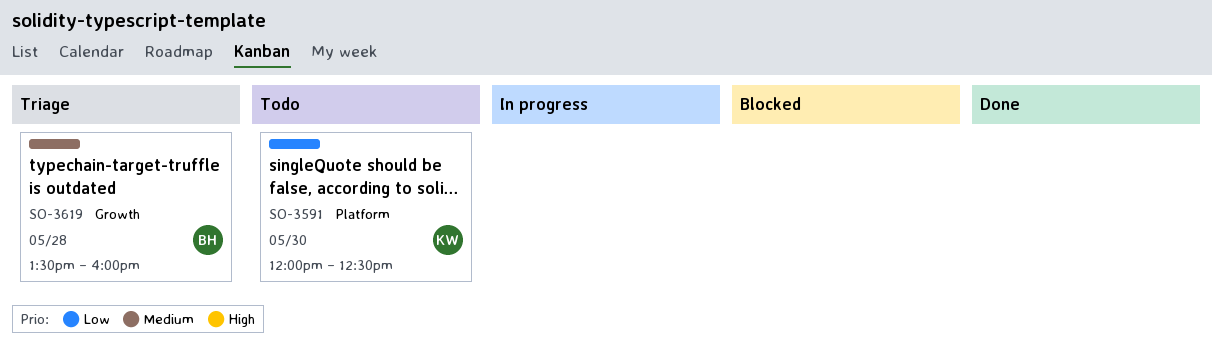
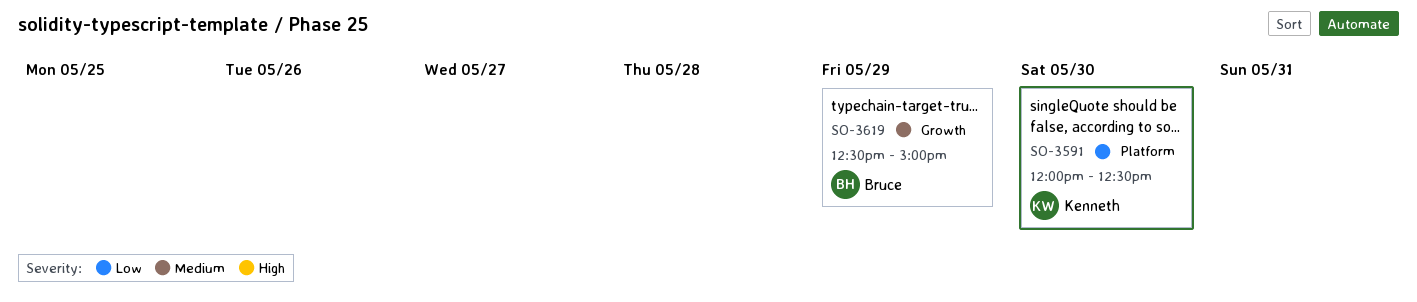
SO-3619, day: May 28 -> May 29
SO-3619, begins: 13:30 -> 12:30
SO-3619, ends: 16:00 -> 15:00

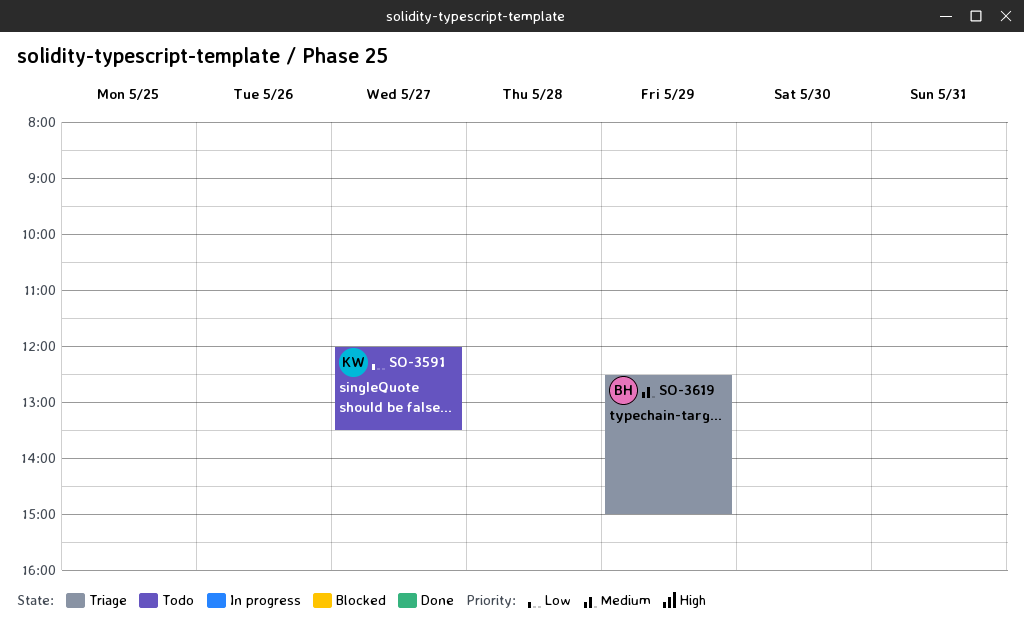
SO-3591, day: May 30 -> May 27
SO-3591, ends: 12:30 -> 13:30

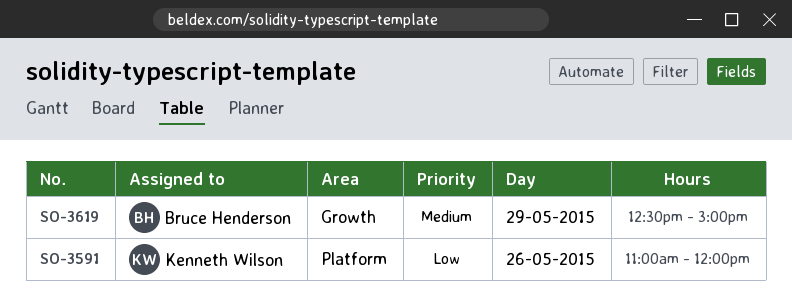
SO-3591, day: May 27 -> May 26
SO-3591, begins: 12:00 -> 11:00
SO-3591, ends: 13:30 -> 12:00

